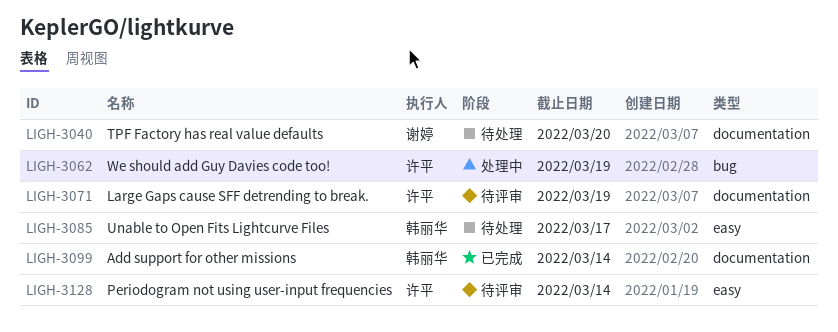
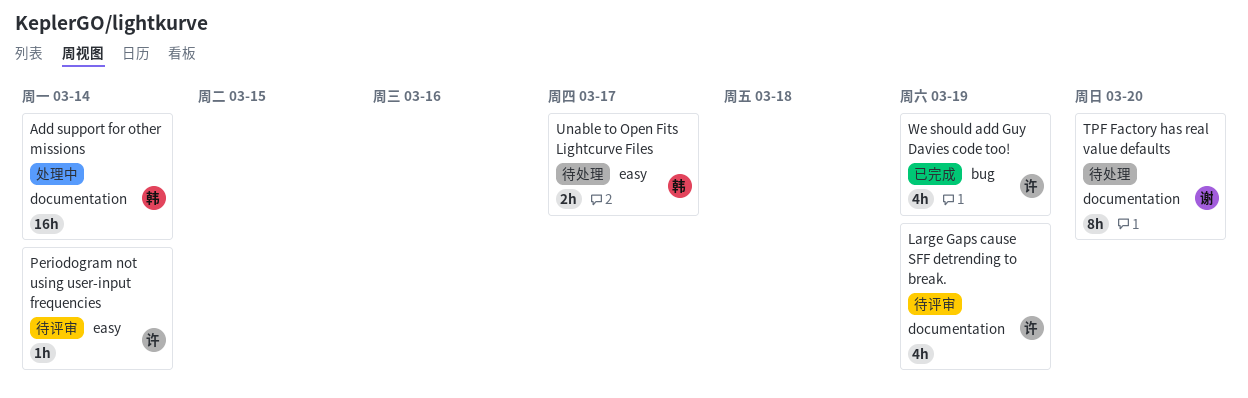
Add support for other missions, status: 已完成 -> 处理中
We should add Guy Davies code too!, status: 处理中 -> 已完成

